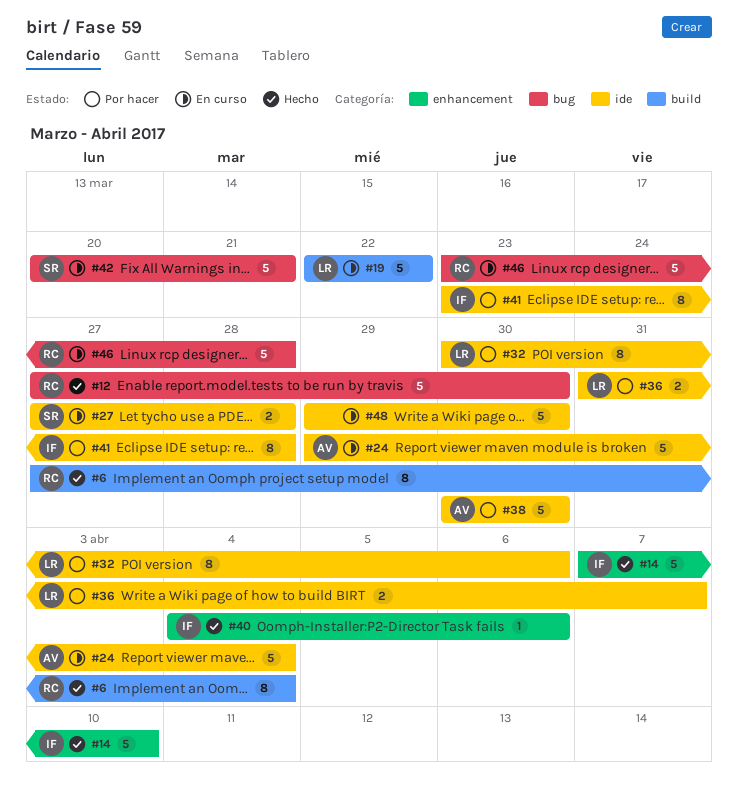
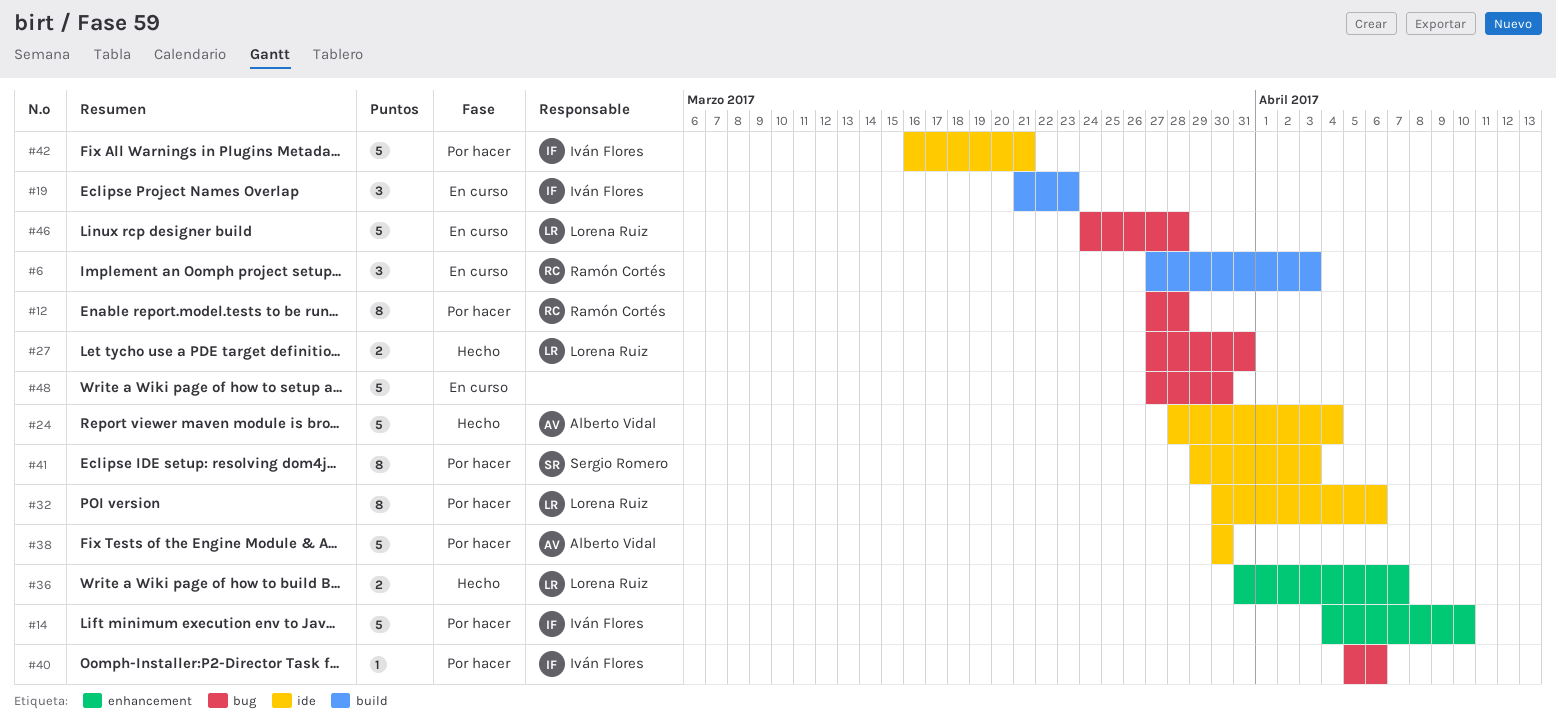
#6, status: Hecho -> En curso
#6, estimate: 8 -> 3
#6, due: Apr 4 -> Apr 3
#12, status: Hecho -> Por hacer
#12, estimate: 5 -> 8
#12, due: Mar 30 -> Mar 28
#14, status: Hecho -> Por hacer
#14, start: Apr 7 -> Apr 4
#19, owner: Lorena Ruiz -> Iván Flores
#19, estimate: 5 -> 3
#19, start: Mar 22 -> Mar 21
#19, due: Mar 22 -> Mar 23
#24, status: En curso -> Hecho
#24, start: Mar 29 -> Mar 28
#27, status: En curso -> Hecho
#27, owner: Sergio Romero -> Lorena Ruiz
#27, label: ide -> bug
#27, due: Mar 28 -> Mar 31
#36, status: Por hacer -> Hecho
#36, label: ide -> enhancement
#40, status: Hecho -> Por hacer
#40, label: enhancement -> bug
#40, start: Apr 4 -> Apr 5
#41, owner: Iván Flores -> Sergio Romero
#41, start: Mar 23 -> Mar 29
#41, due: Mar 28 -> Apr 3
#42, status: En curso -> Por hacer
#42, owner: Sergio Romero -> Iván Flores
#42, label: bug -> ide
#42, start: Mar 20 -> Mar 16
#46, owner: Ramón Cortés -> Lorena Ruiz
#46, start: Mar 23 -> Mar 24
#48, label: ide -> bug
#48, start: Mar 29 -> Mar 27

